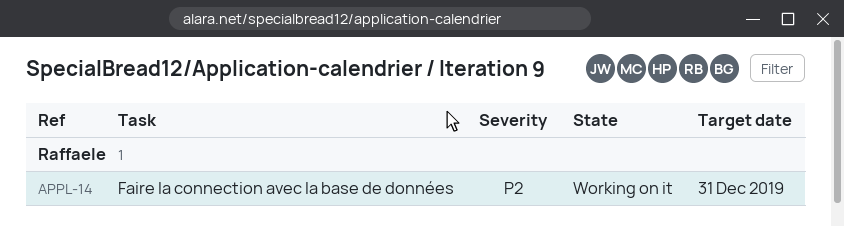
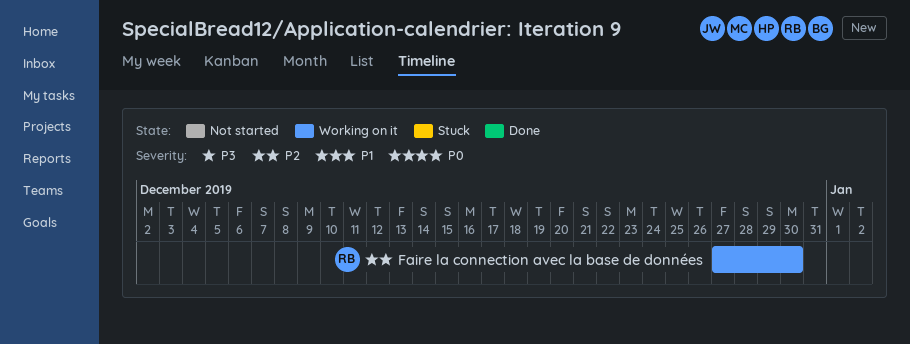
Faire la connection avec la base de données, due: Dec 31 -> Dec 30

